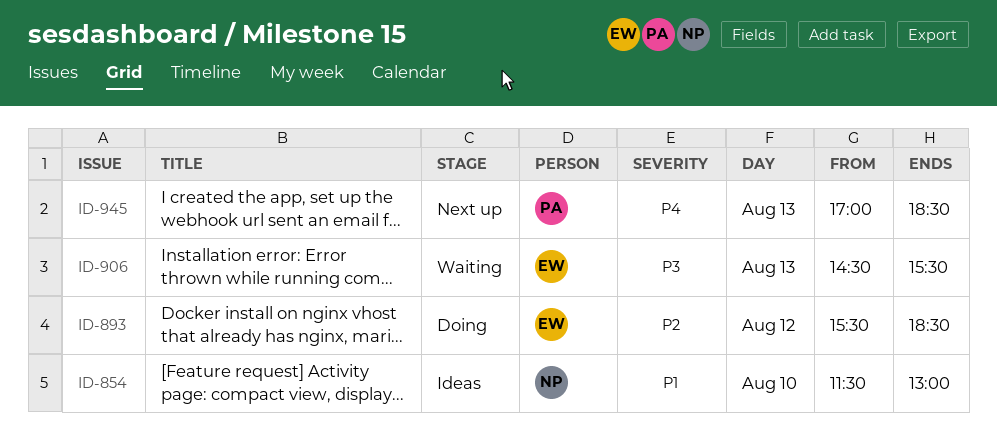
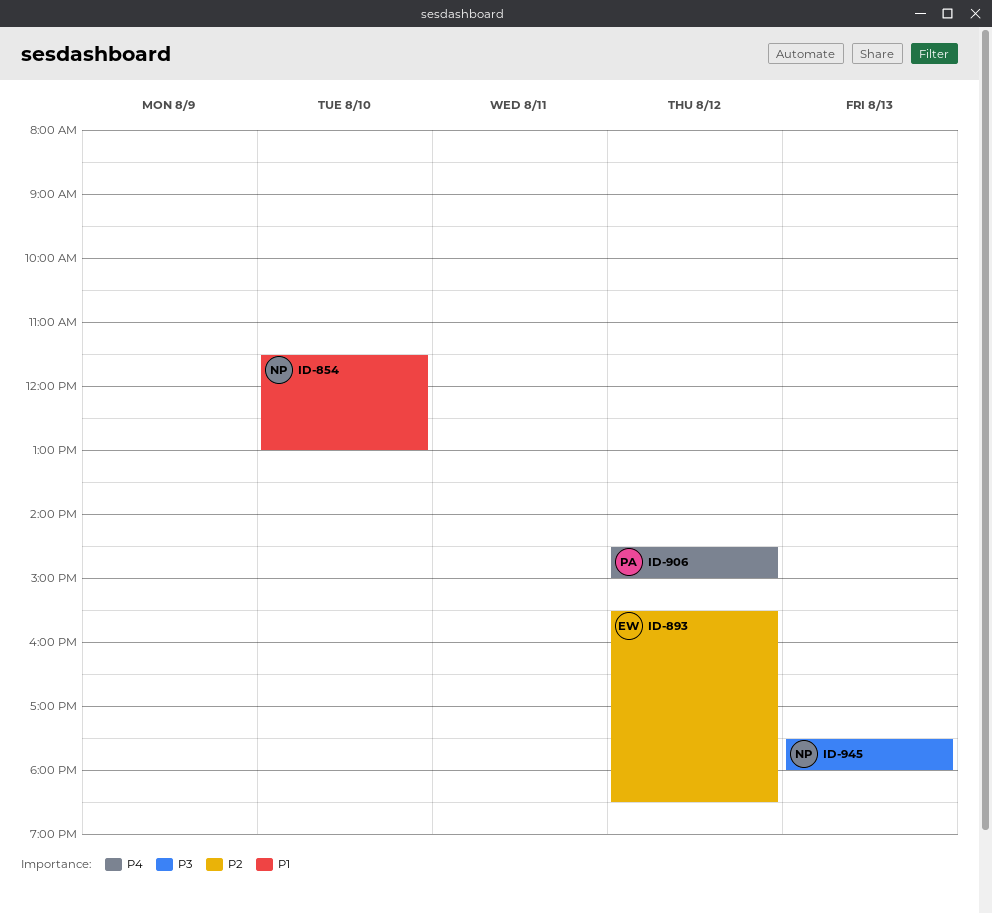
ID-906, owner: EW -> PA
ID-906, priority: P3 -> P4
ID-906, day: Aug 13 -> Aug 12
ID-906, ends: 15:30 -> 15:00
ID-945, owner: PA -> NP
ID-945, priority: P4 -> P3
ID-945, begins: 17:00 -> 17:30
ID-945, ends: 18:30 -> 18:00

